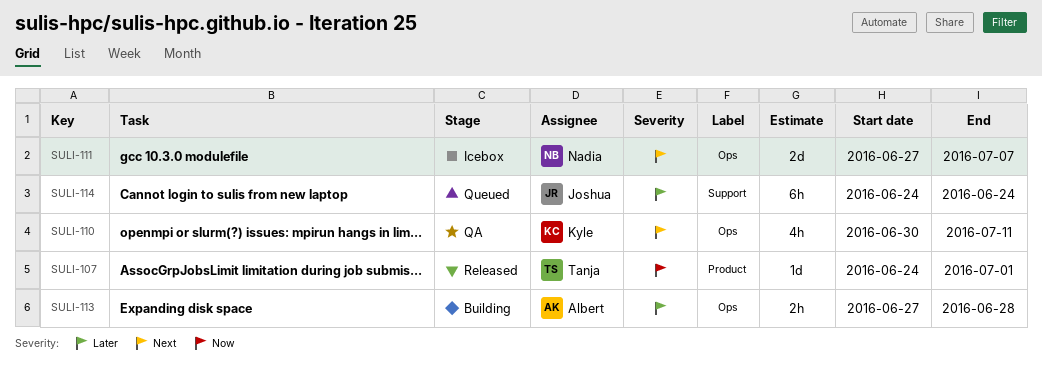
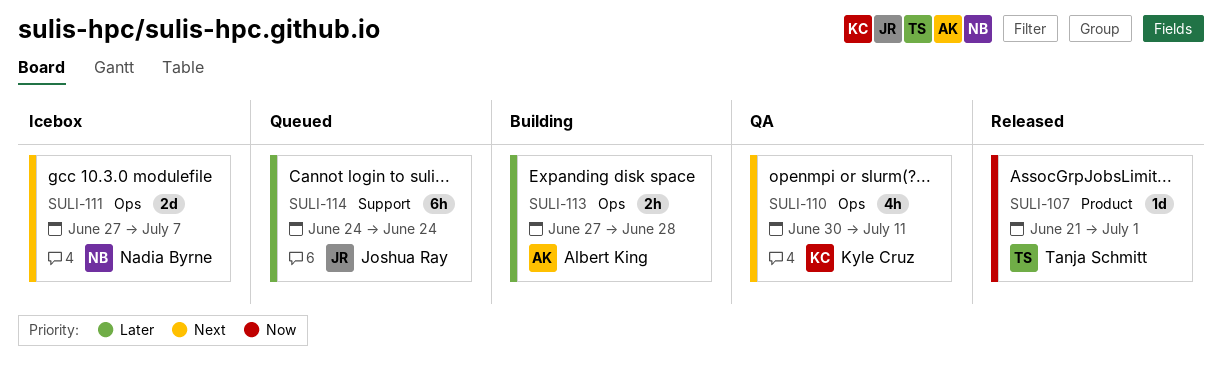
SULI-107, start: Jun 24 -> Jun 21

